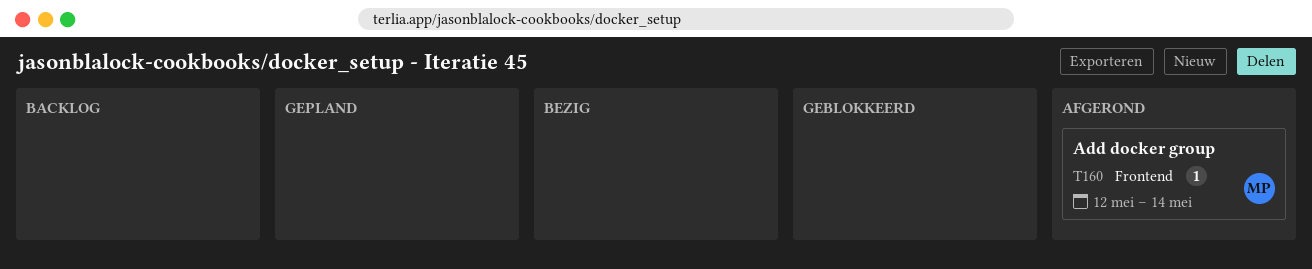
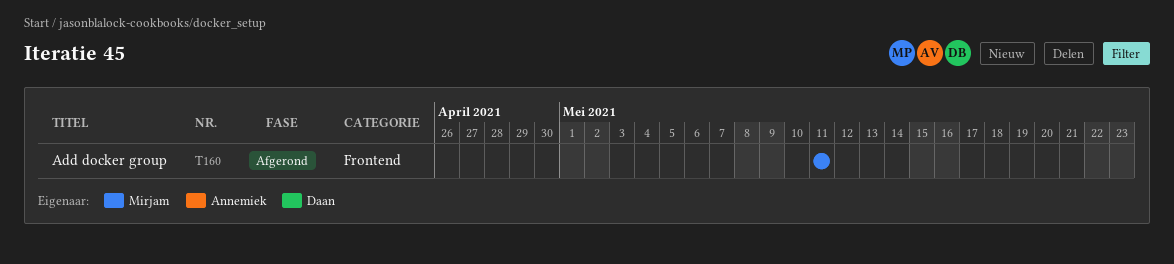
T160, start: May 12 -> May 11
T160, due: May 14 -> May 11

